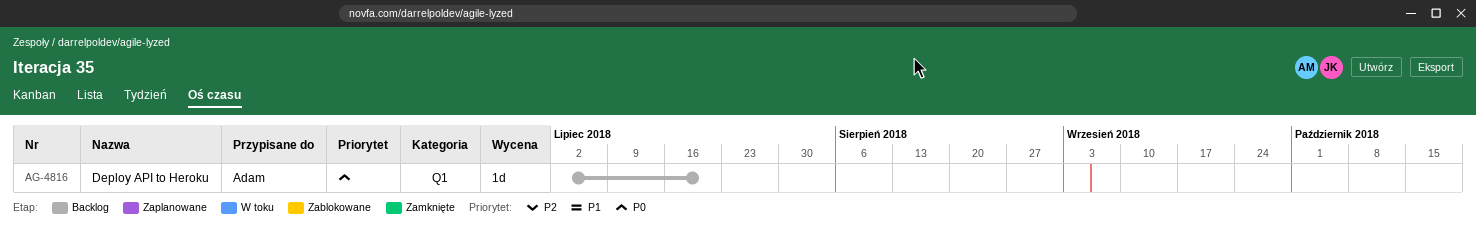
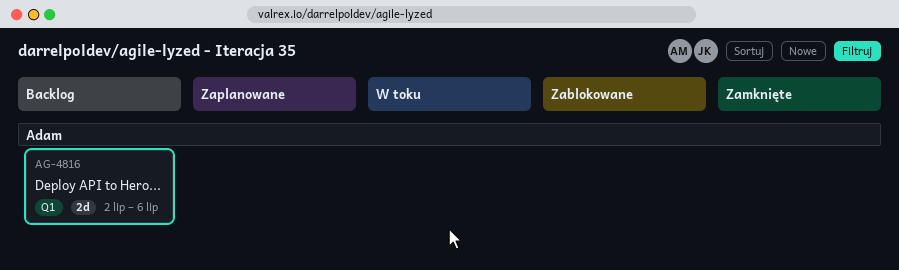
AG-4816, estimate: 1d -> 2d
AG-4816, due: Jul 20 -> Jul 6

